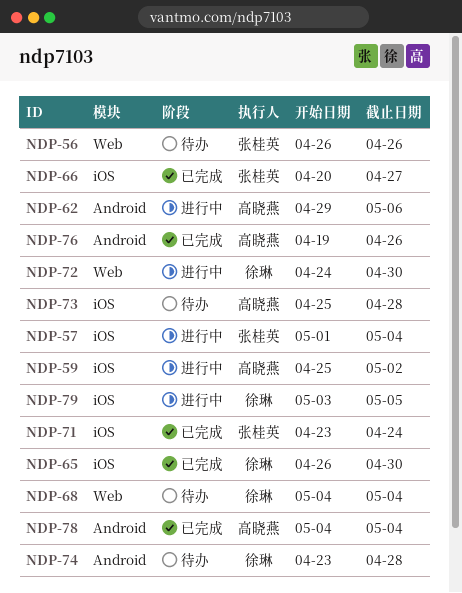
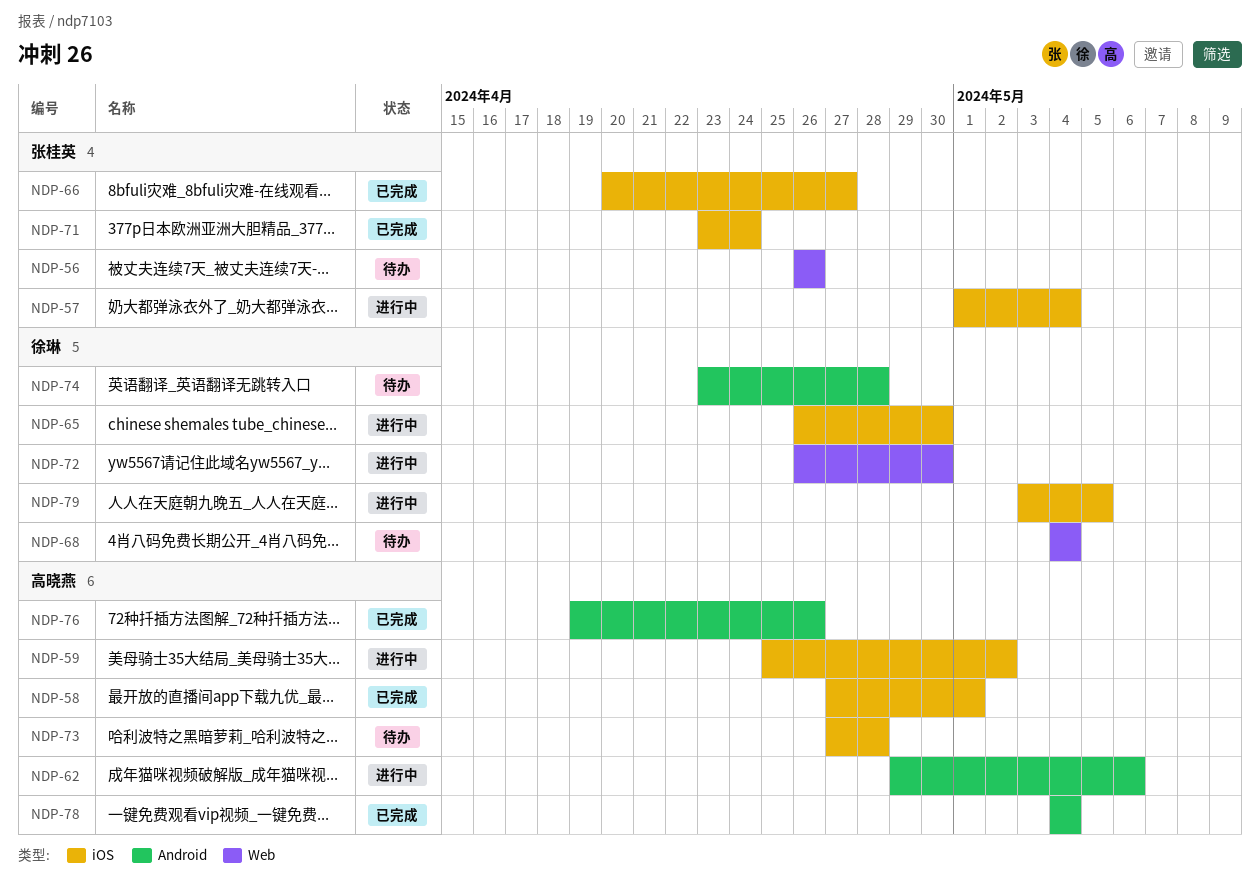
NDP-58: none -> present
NDP-65, status: 已完成 -> 进行中
NDP-72, start: Apr 24 -> Apr 26
NDP-73, start: Apr 25 -> Apr 27

